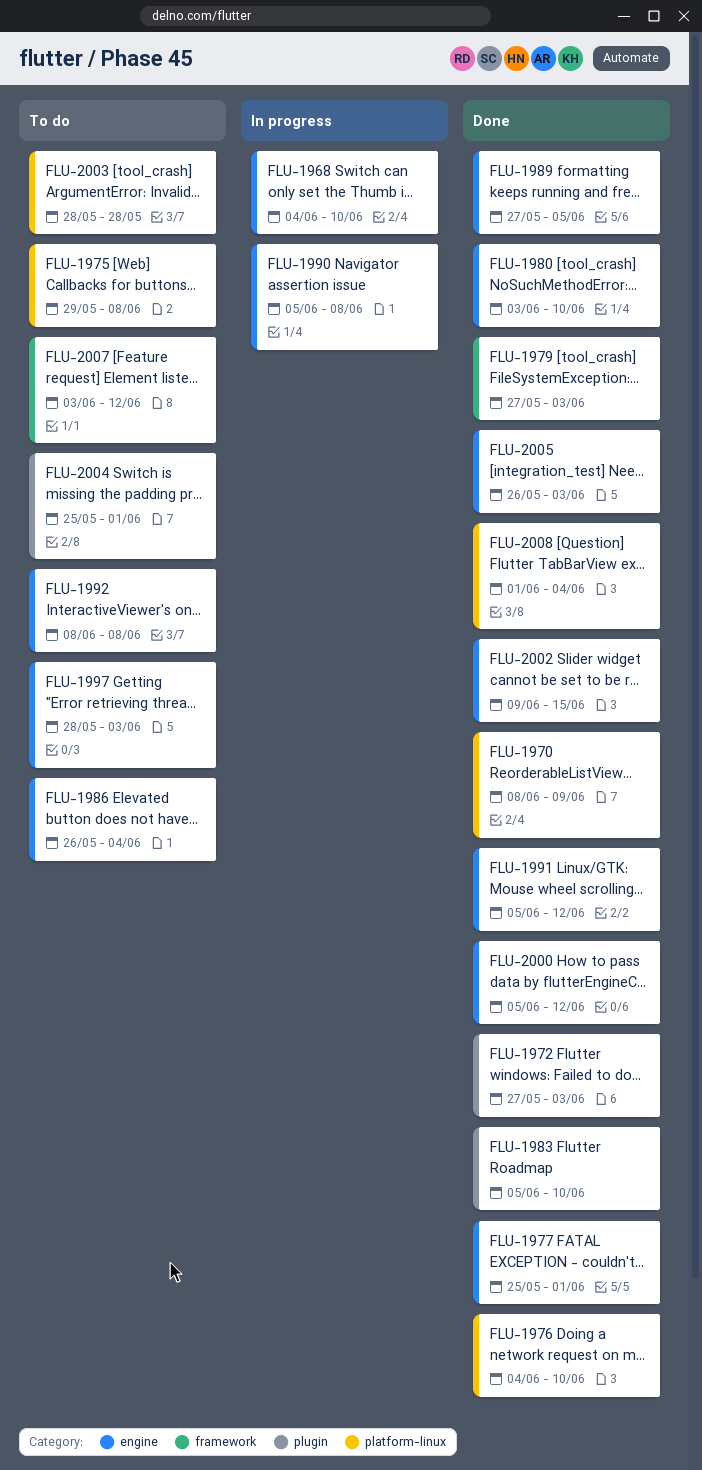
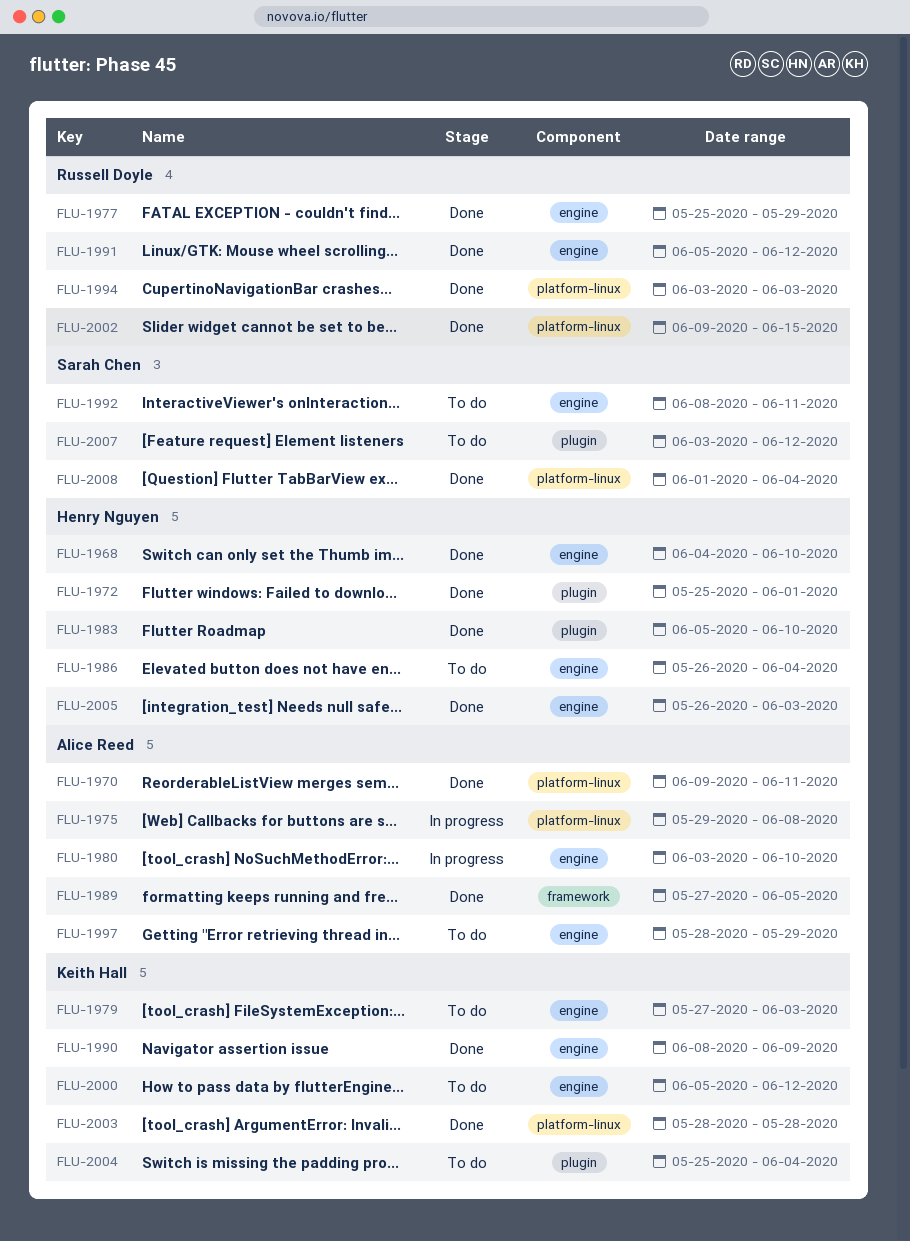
FLU-1968, status: In progress -> Done
FLU-1970, start: Jun 8 -> Jun 9
FLU-1970, due: Jun 9 -> Jun 11
FLU-1972, start: May 27 -> May 25
FLU-1972, due: Jun 3 -> Jun 1
FLU-1975, status: To do -> In progress
FLU-1976: present -> none
FLU-1977, due: Jun 1 -> May 29
FLU-1979, status: Done -> To do
FLU-1979, label: framework -> engine
FLU-1980, status: Done -> In progress
FLU-1989, label: engine -> framework
FLU-1990, status: In progress -> Done
FLU-1990, start: Jun 5 -> Jun 8
FLU-1990, due: Jun 8 -> Jun 9
FLU-1992, due: Jun 8 -> Jun 11
FLU-1994: none -> present
FLU-1997, due: Jun 3 -> May 29
FLU-2000, status: Done -> To do
FLU-2002, label: engine -> platform-linux
FLU-2003, status: To do -> Done
FLU-2004, due: Jun 1 -> Jun 4
FLU-2007, label: framework -> plugin

